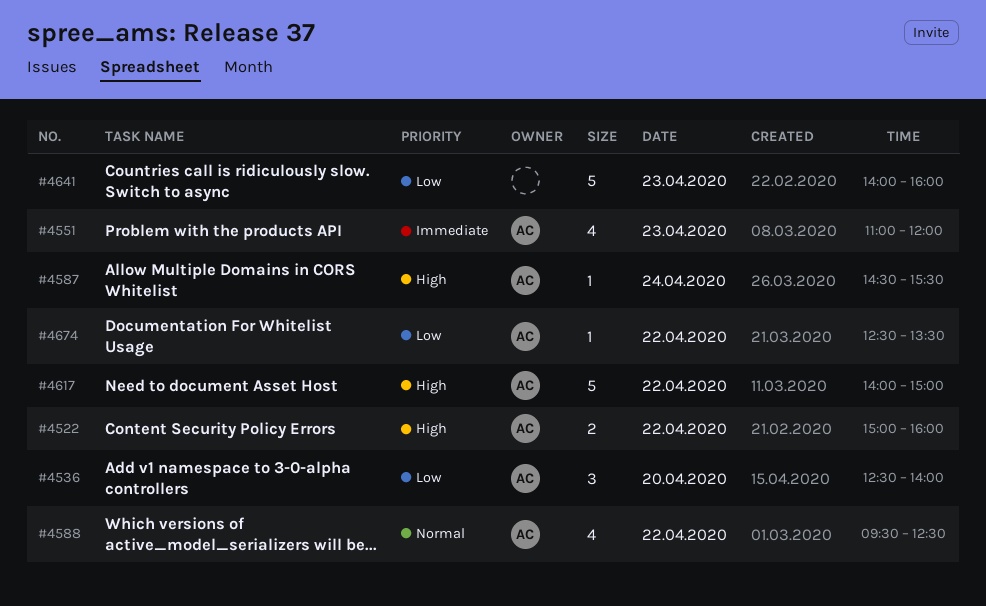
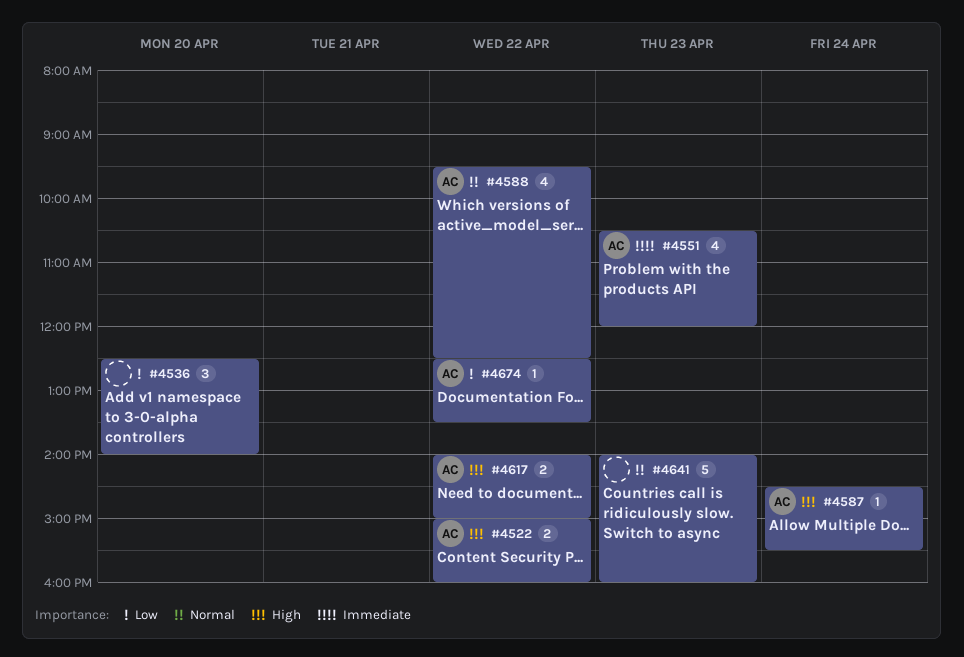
#4536, owner: AC -> none
#4551, begins: 11:00 -> 10:30
#4617, estimate: 5 -> 2
#4641, priority: Low -> Normal

